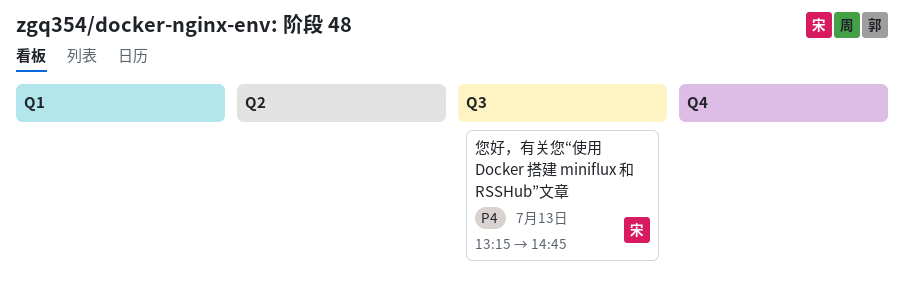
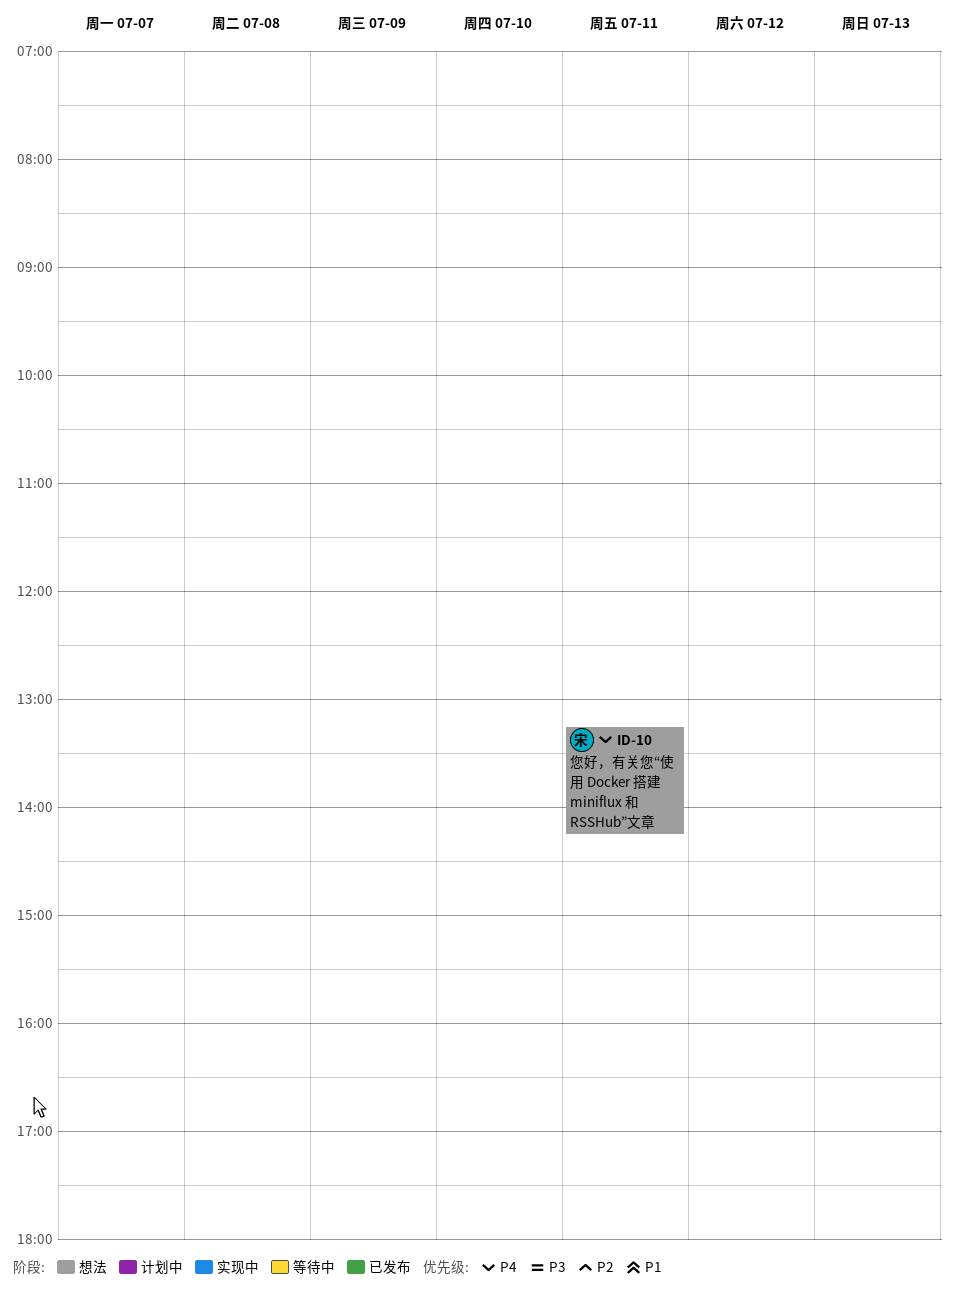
您好，有关您“使用 Docker 搭建 miniflux 和 RSSHub”文章, day: Jul 13 -> Jul 11
您好，有关您“使用 Docker 搭建 miniflux 和 RSSHub”文章, ends: 14:45 -> 14:15

